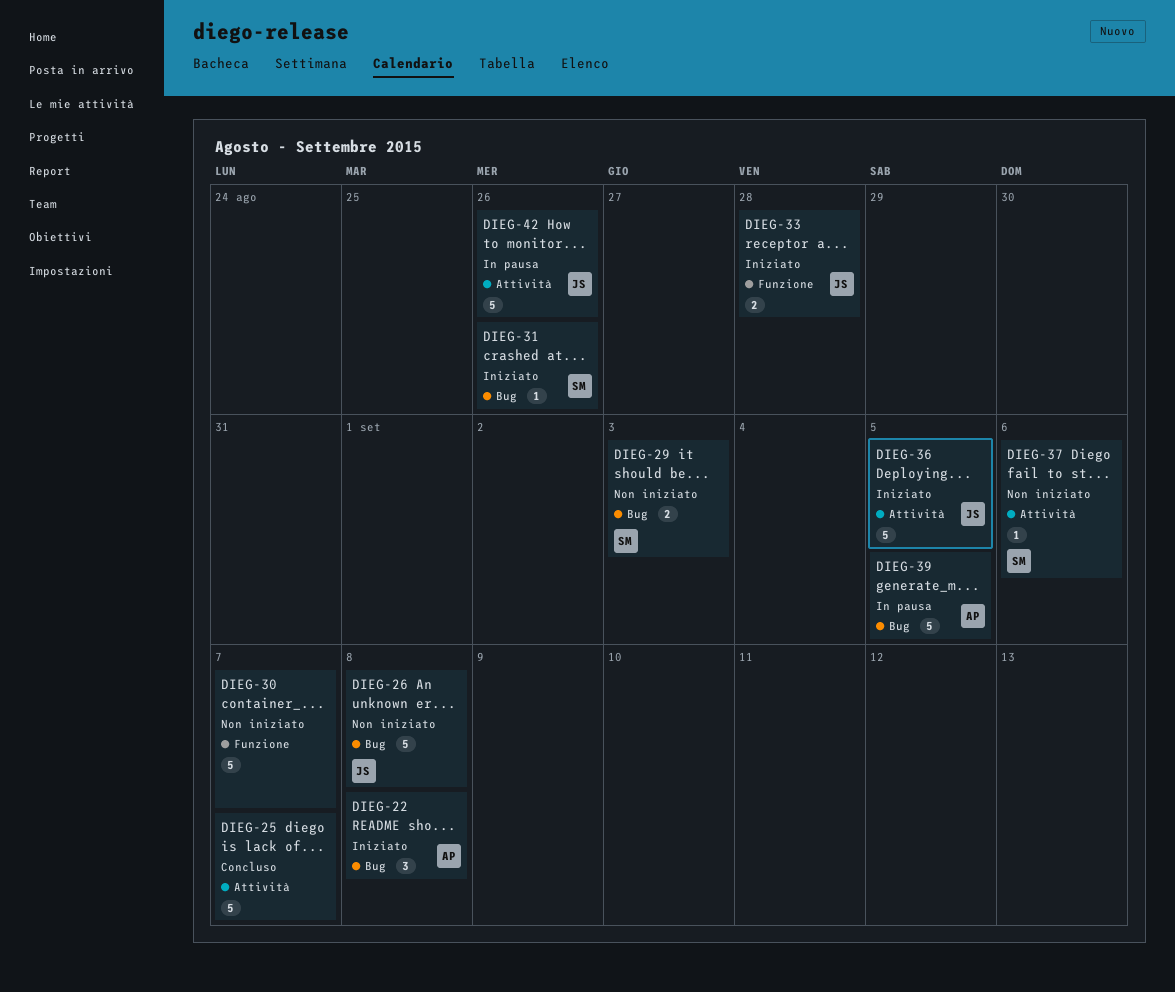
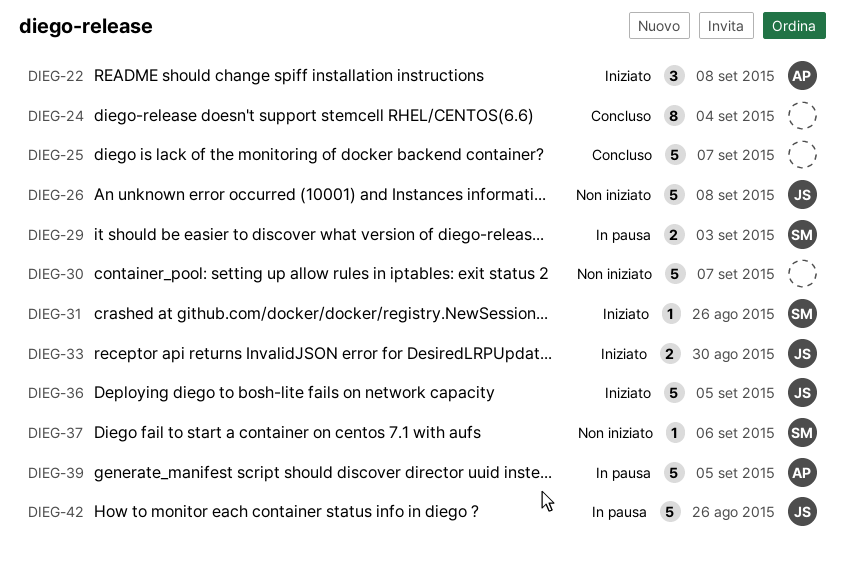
DIEG-24: none -> present
DIEG-29, status: Non iniziato -> In pausa
DIEG-33, due: Aug 28 -> Aug 30

